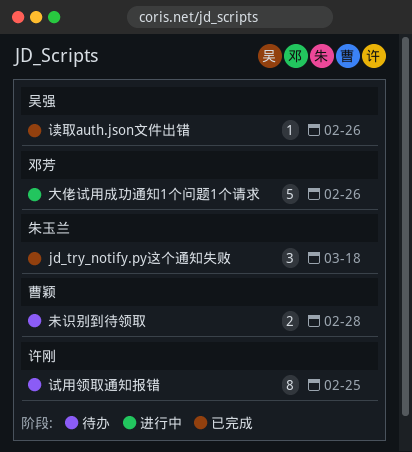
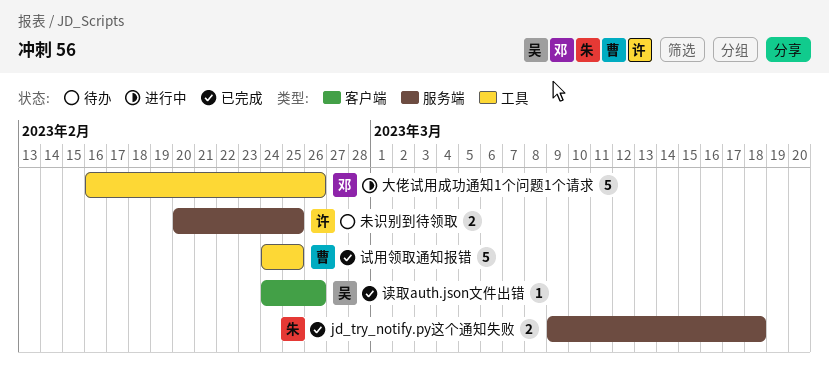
jd_try_notify.py这个通知失败, estimate: 3 -> 2
未识别到待领取, owner: 曹颖 -> 许刚
未识别到待领取, due: Feb 28 -> Feb 25
试用领取通知报错, status: 待办 -> 已完成
试用领取通知报错, owner: 许刚 -> 曹颖
试用领取通知报错, estimate: 8 -> 5

